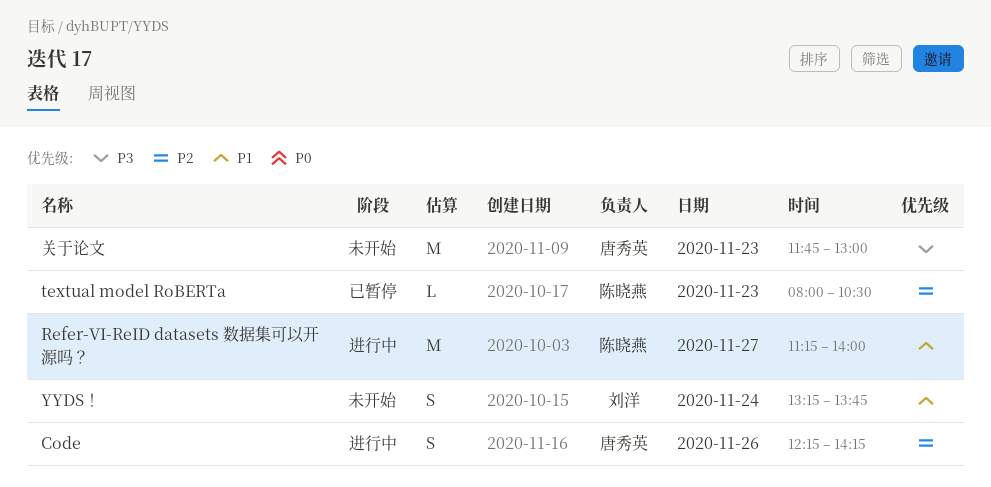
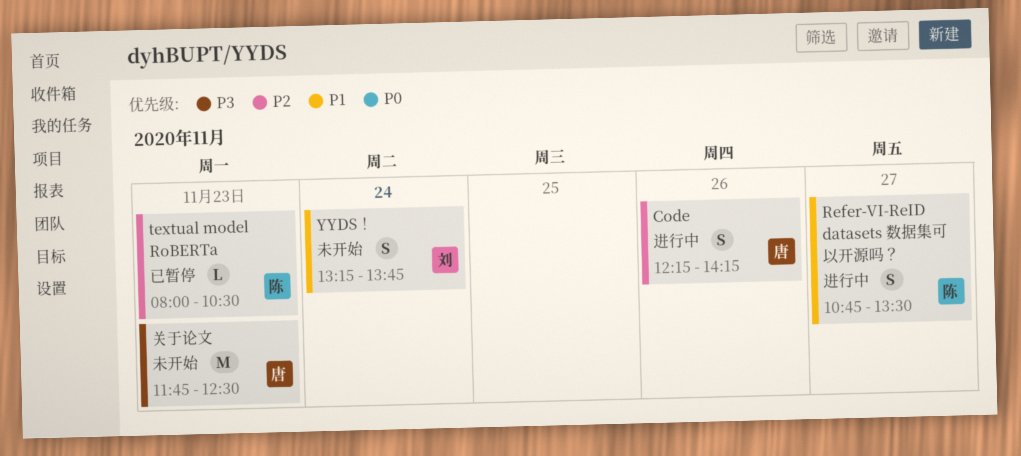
Refer-VI-ReID datasets 数据集可以开源吗？, estimate: M -> S
Refer-VI-ReID datasets 数据集可以开源吗？, begins: 11:15 -> 10:45
Refer-VI-ReID datasets 数据集可以开源吗？, ends: 14:00 -> 13:30
关于论文, ends: 13:00 -> 12:30

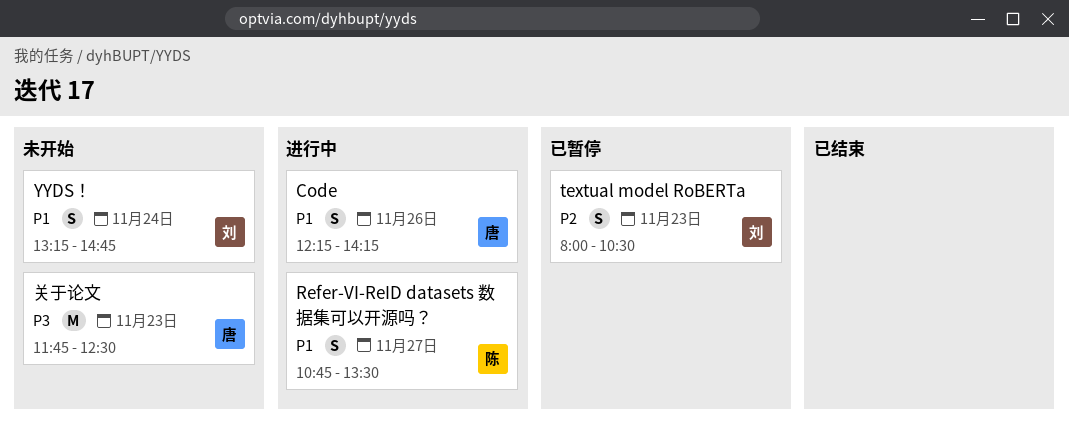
Code, priority: P2 -> P1
textual model RoBERTa, owner: 陈 -> 刘
textual model RoBERTa, estimate: L -> S
YYDS！, ends: 13:45 -> 14:45

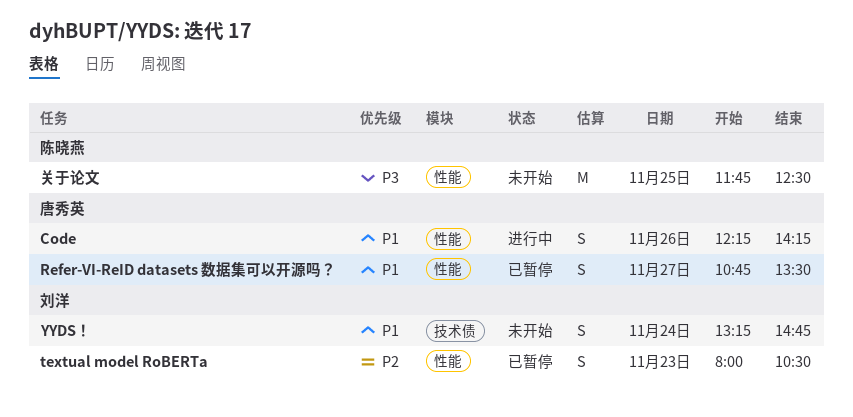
Refer-VI-ReID datasets 数据集可以开源吗？, status: 进行中 -> 已暂停
Refer-VI-ReID datasets 数据集可以开源吗？, owner: 陈晓燕 -> 唐秀英
关于论文, owner: 唐秀英 -> 陈晓燕
关于论文, day: Nov 23 -> Nov 25

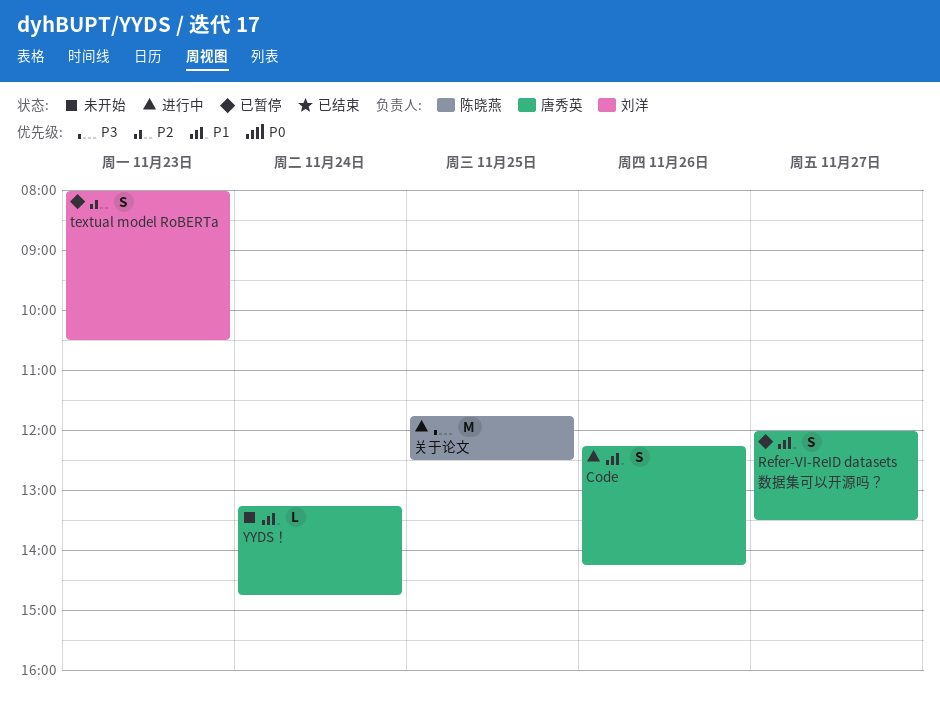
Refer-VI-ReID datasets 数据集可以开源吗？, begins: 10:45 -> 12:00
YYDS！, owner: 刘洋 -> 唐秀英
YYDS！, estimate: S -> L
关于论文, status: 未开始 -> 进行中

